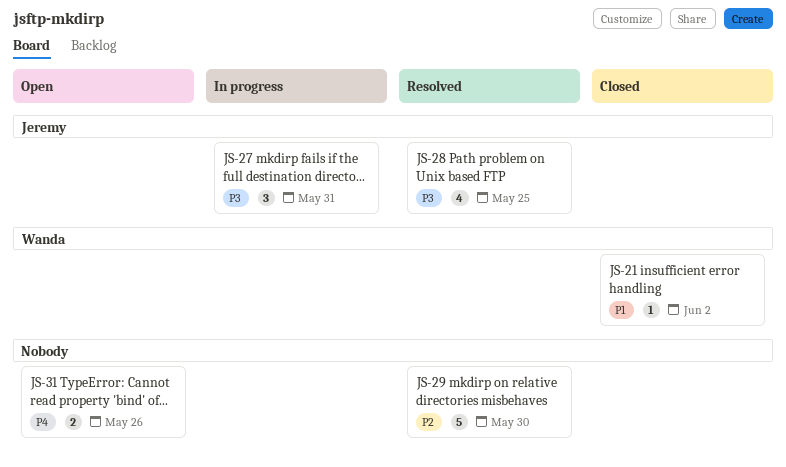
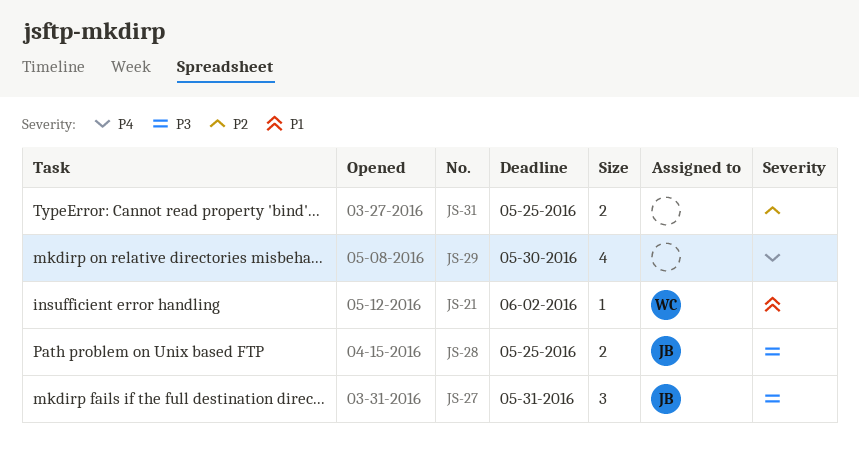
JS-28, estimate: 4 -> 2
JS-29, priority: P2 -> P4
JS-29, estimate: 5 -> 4
JS-31, priority: P4 -> P2
JS-31, due: May 26 -> May 25

